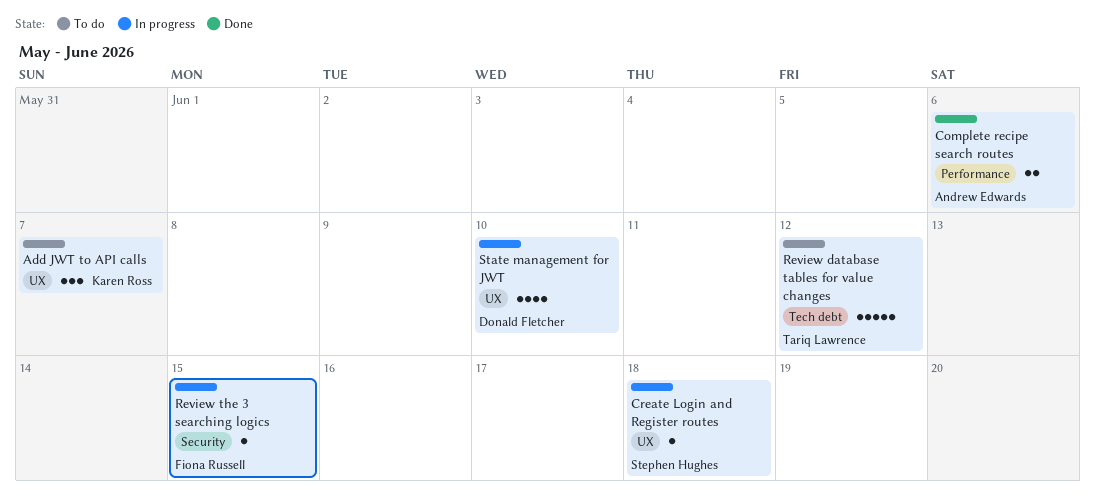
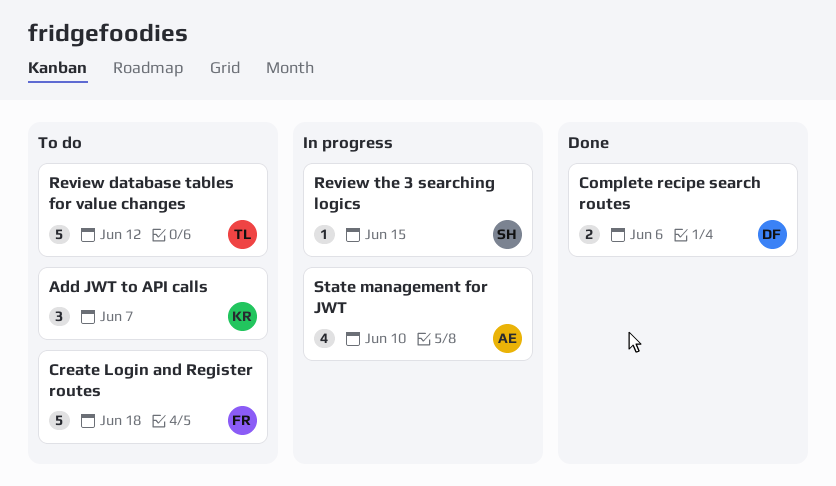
Complete recipe search routes, owner: Andrew Edwards -> Donald Fletcher
Create Login and Register routes, status: In progress -> To do
Create Login and Register routes, owner: Stephen Hughes -> Fiona Russell
Create Login and Register routes, estimate: 1 -> 5
Review the 3 searching logics, owner: Fiona Russell -> Stephen Hughes
State management for JWT, owner: Donald Fletcher -> Andrew Edwards

